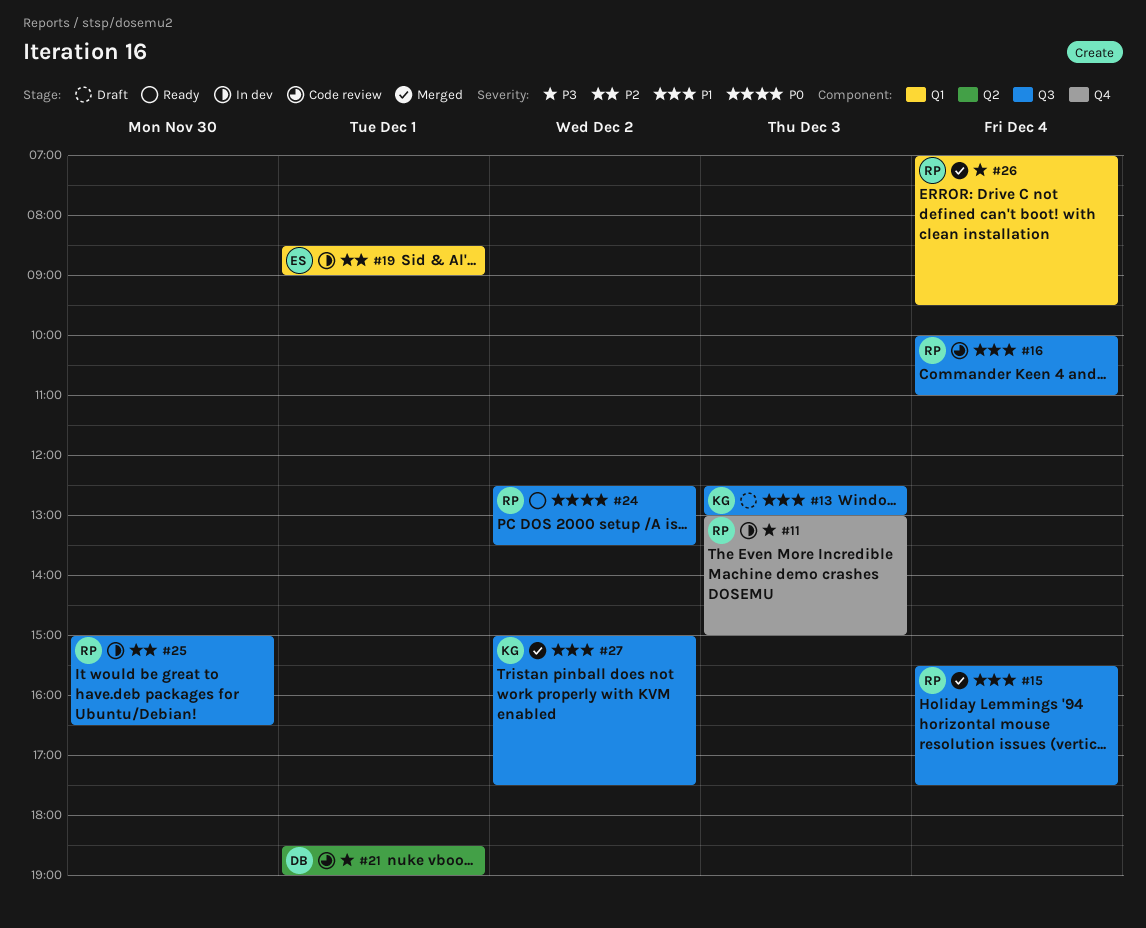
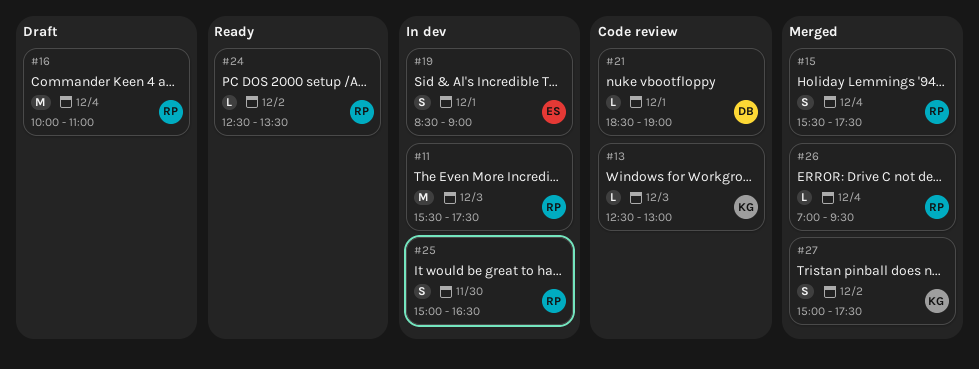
#11, begins: 13:00 -> 15:30
#11, ends: 15:00 -> 17:30
#13, status: Draft -> Code review
#16, status: Code review -> Draft

